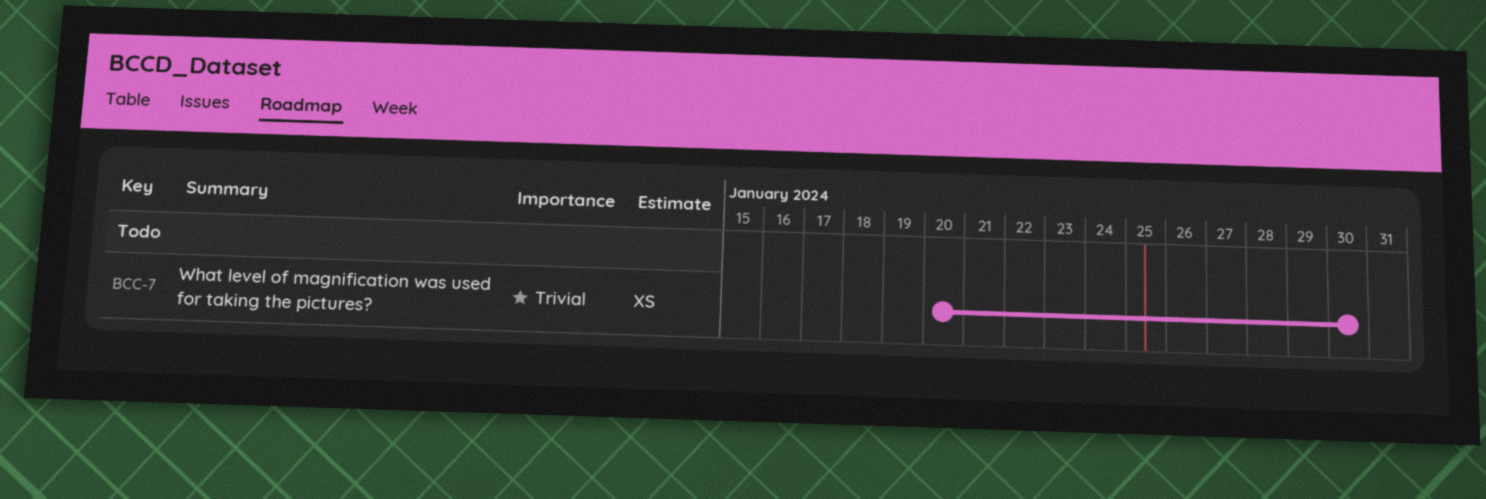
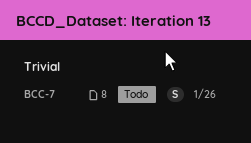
BCC-7, estimate: XS -> S
BCC-7, due: Jan 30 -> Jan 26

